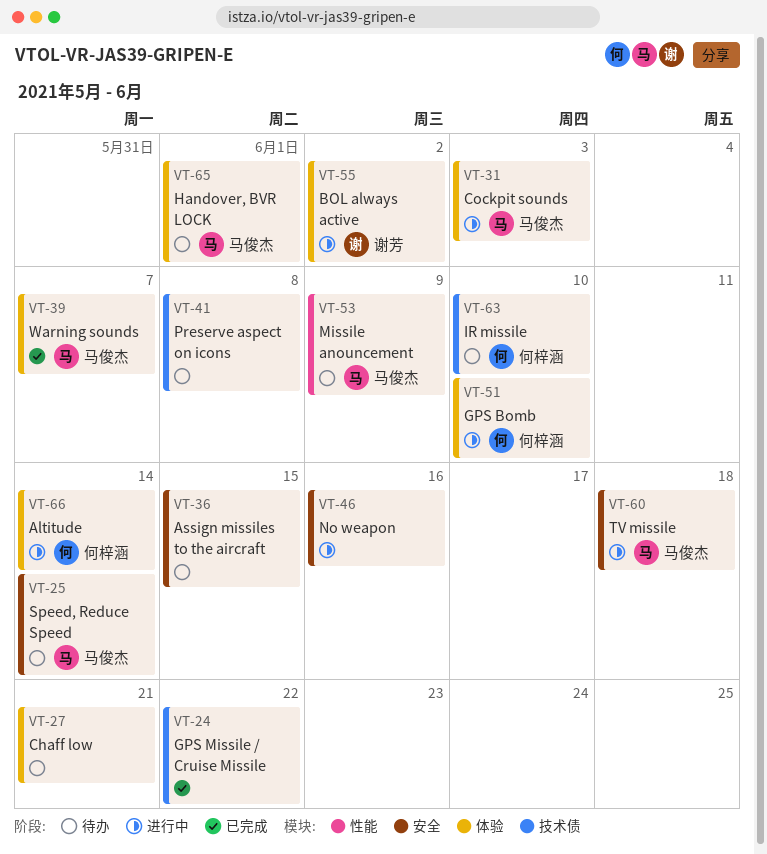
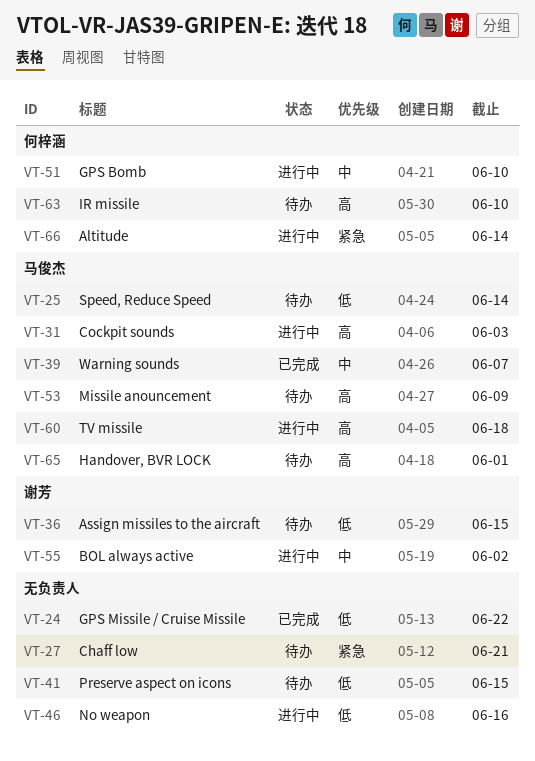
VT-36, owner: none -> 谢芳
VT-41, due: Jun 8 -> Jun 15

